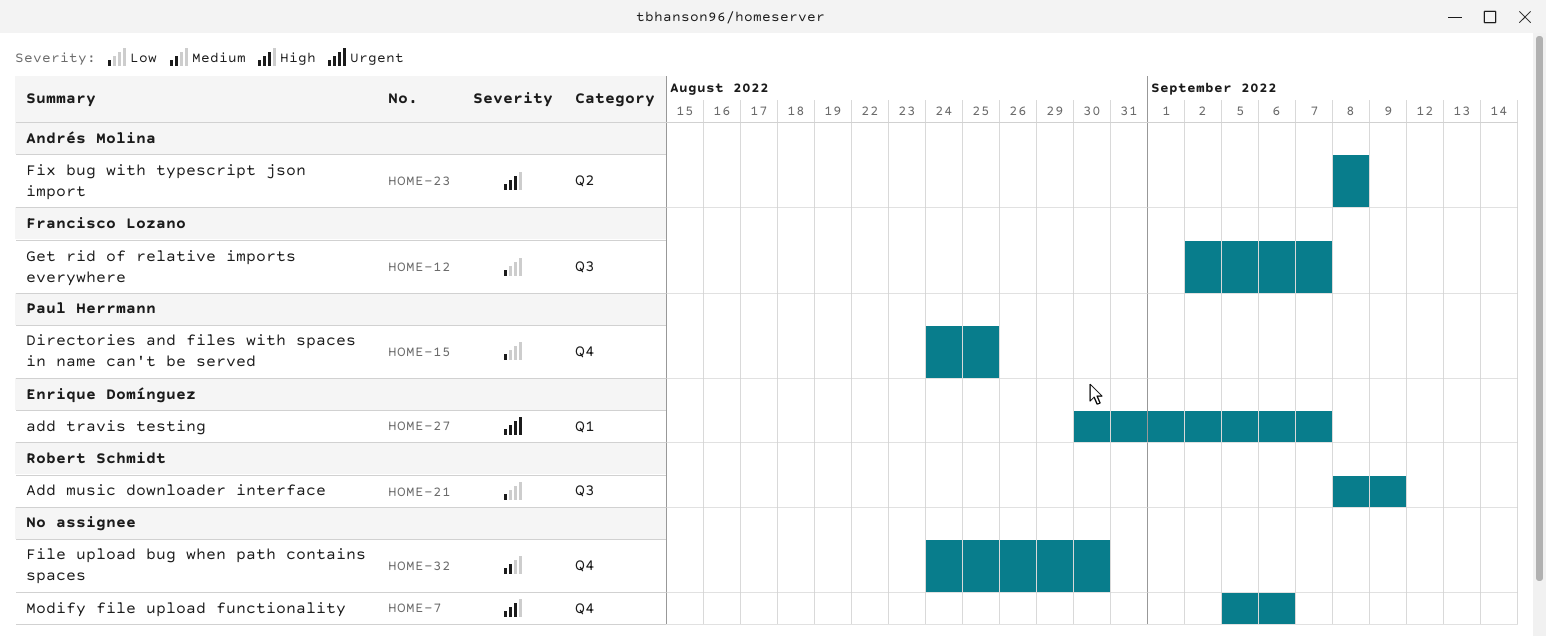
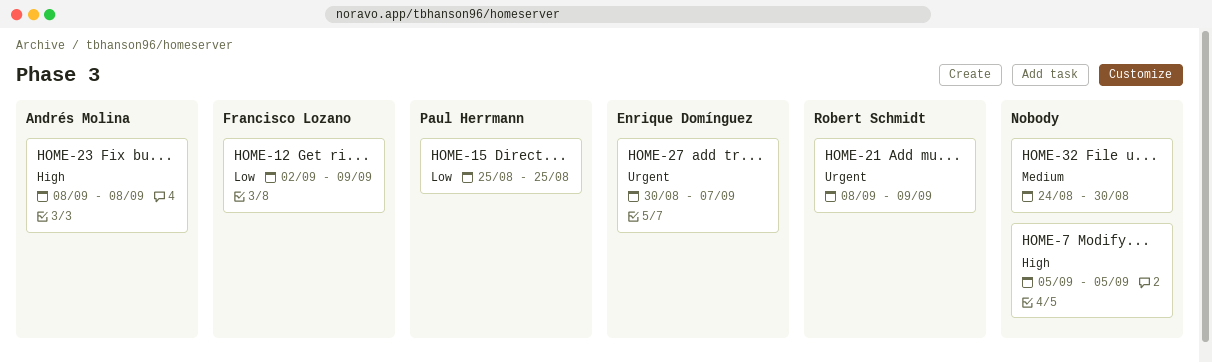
HOME-7, due: Sep 6 -> Sep 5
HOME-12, due: Sep 7 -> Sep 9
HOME-15, start: Aug 24 -> Aug 25
HOME-21, priority: Low -> Urgent

